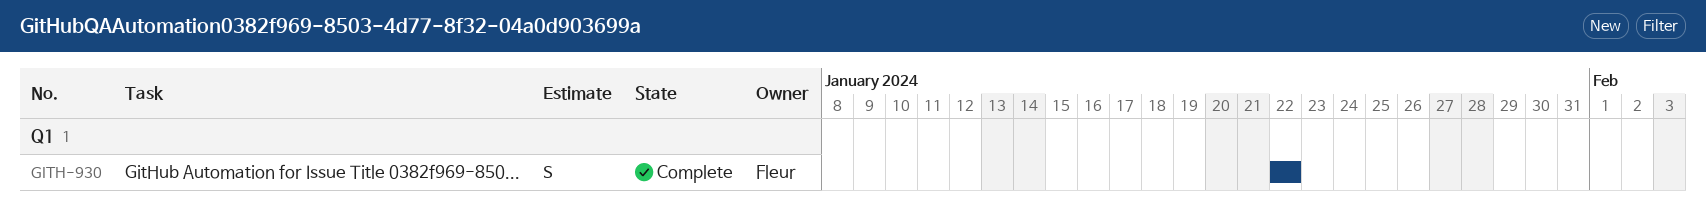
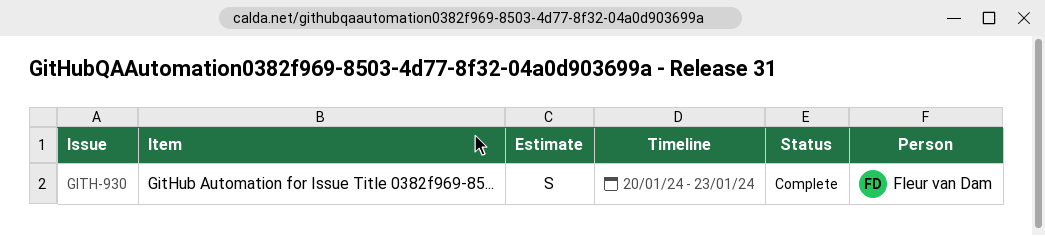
GITH-930, start: Jan 22 -> Jan 20
GITH-930, due: Jan 22 -> Jan 23

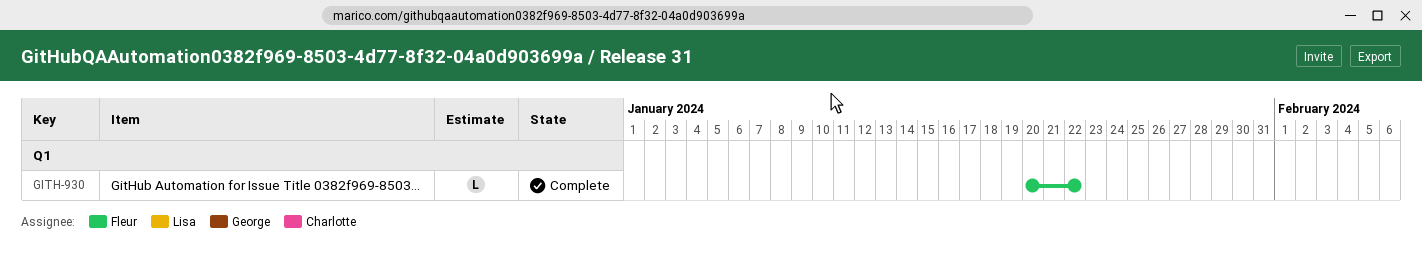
GITH-930, estimate: S -> L
GITH-930, due: Jan 23 -> Jan 22

